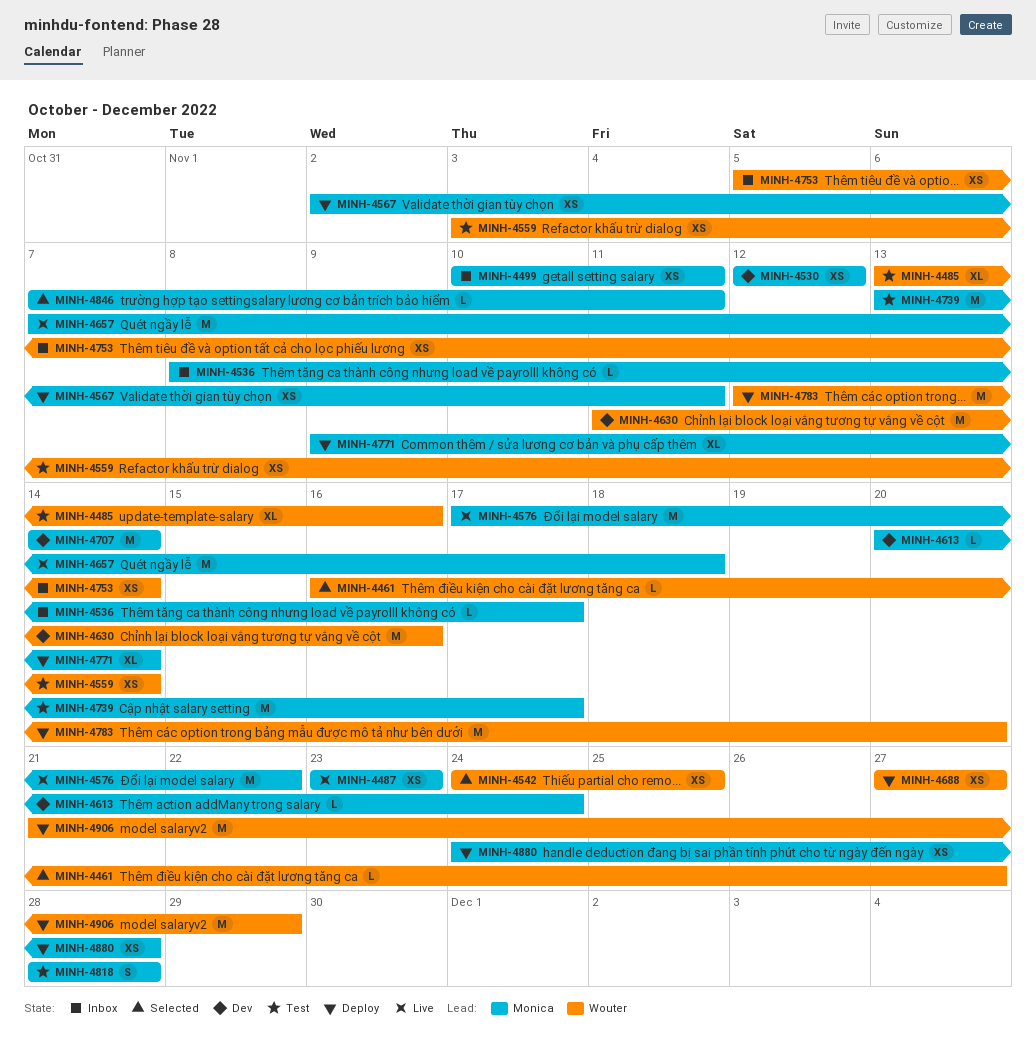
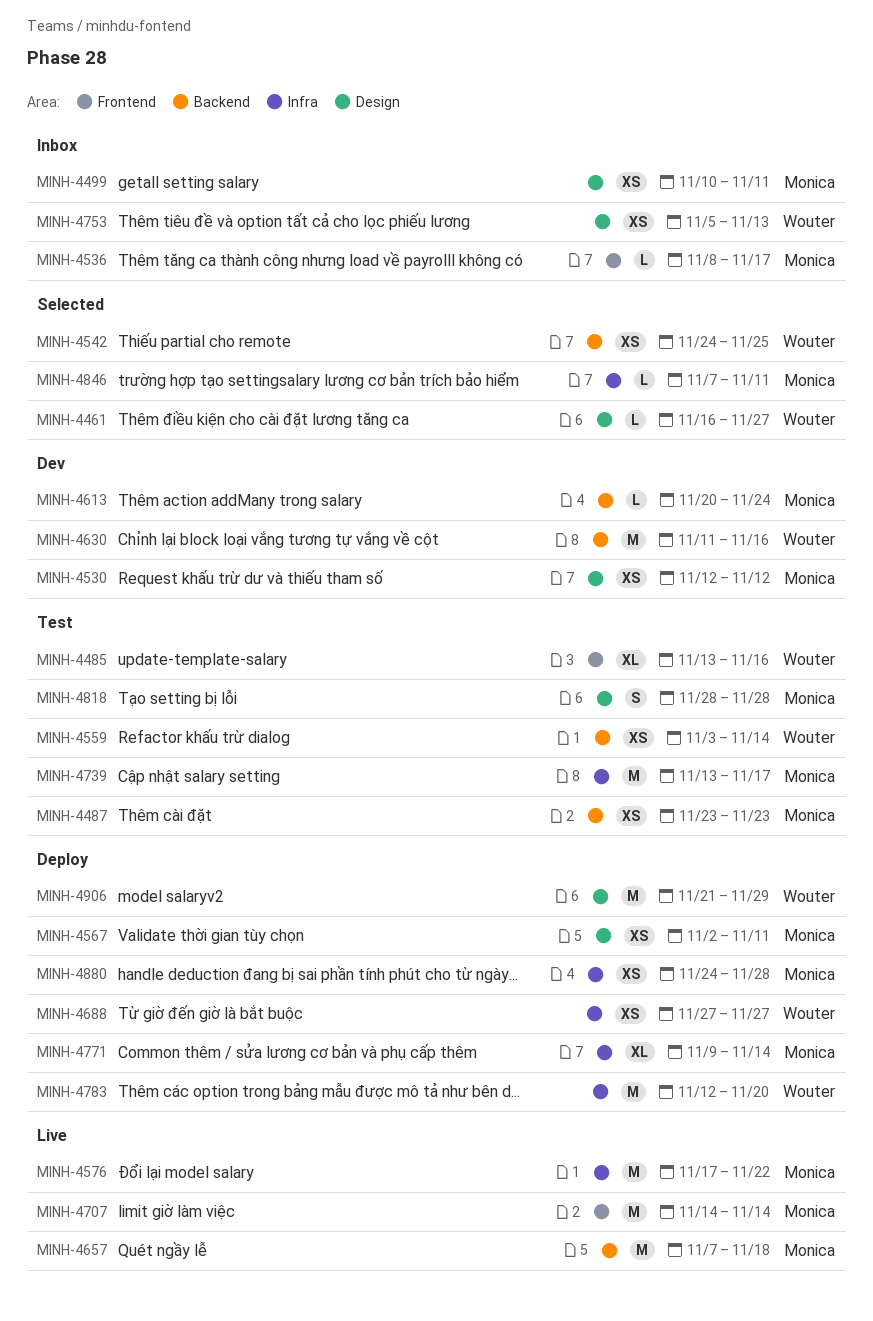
MINH-4487, status: Live -> Test
MINH-4707, status: Dev -> Live
MINH-4753, due: Nov 14 -> Nov 13

